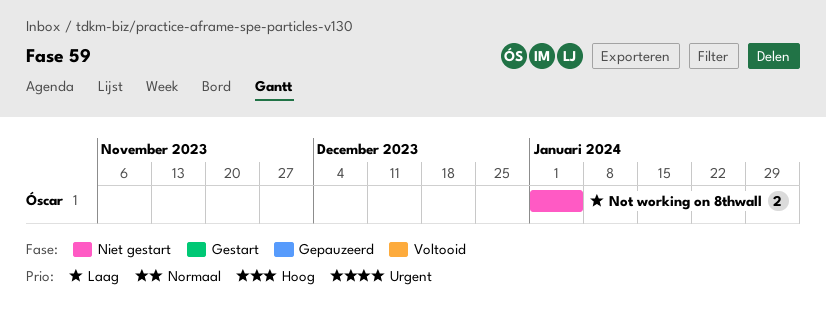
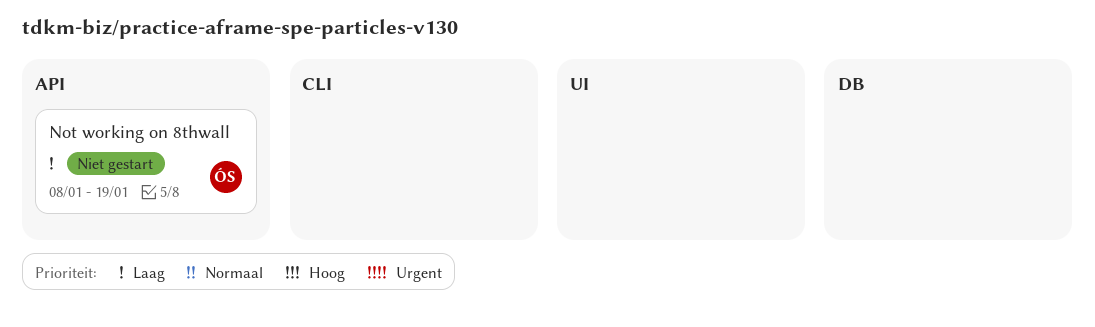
Not working on 8thwall, start: Jan 1 -> Jan 8
Not working on 8thwall, due: Jan 5 -> Jan 19

